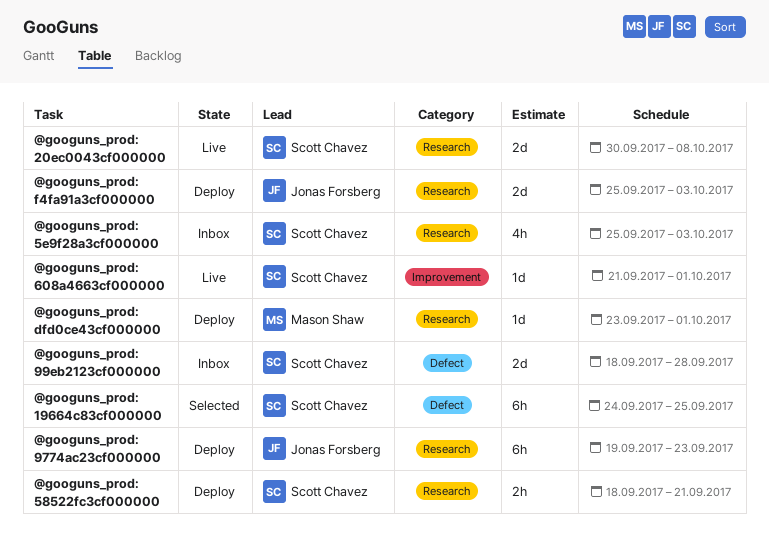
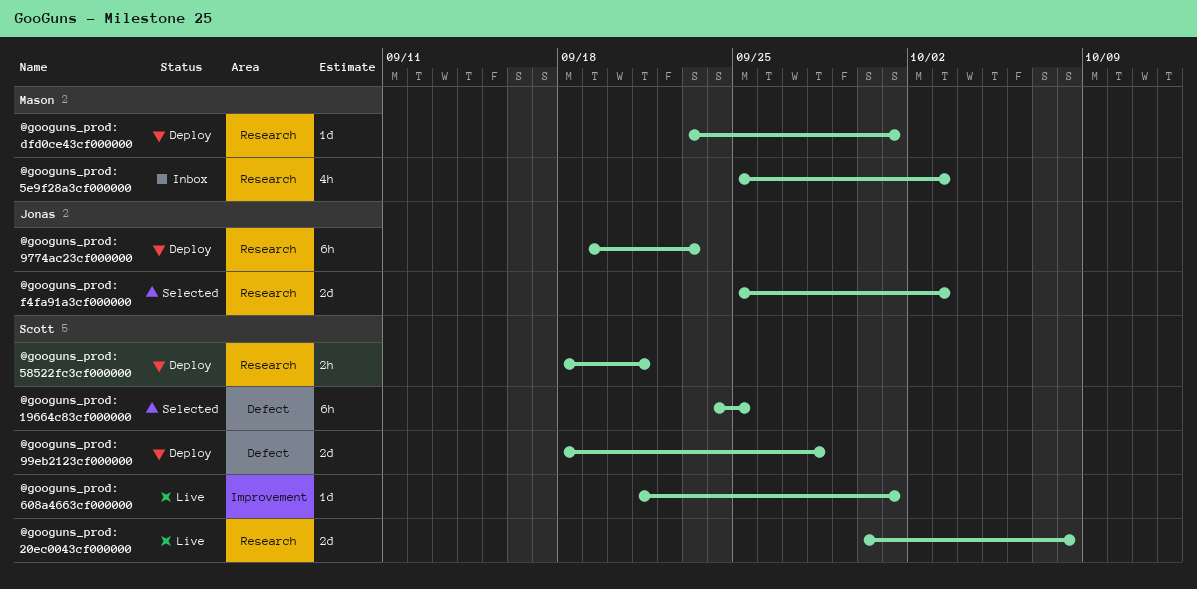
@googuns_prod: 5e9f28a3cf000000, owner: Scott Chavez -> Mason Shaw
@googuns_prod: 99eb2123cf000000, status: Inbox -> Deploy
@googuns_prod: f4fa91a3cf000000, status: Deploy -> Selected

